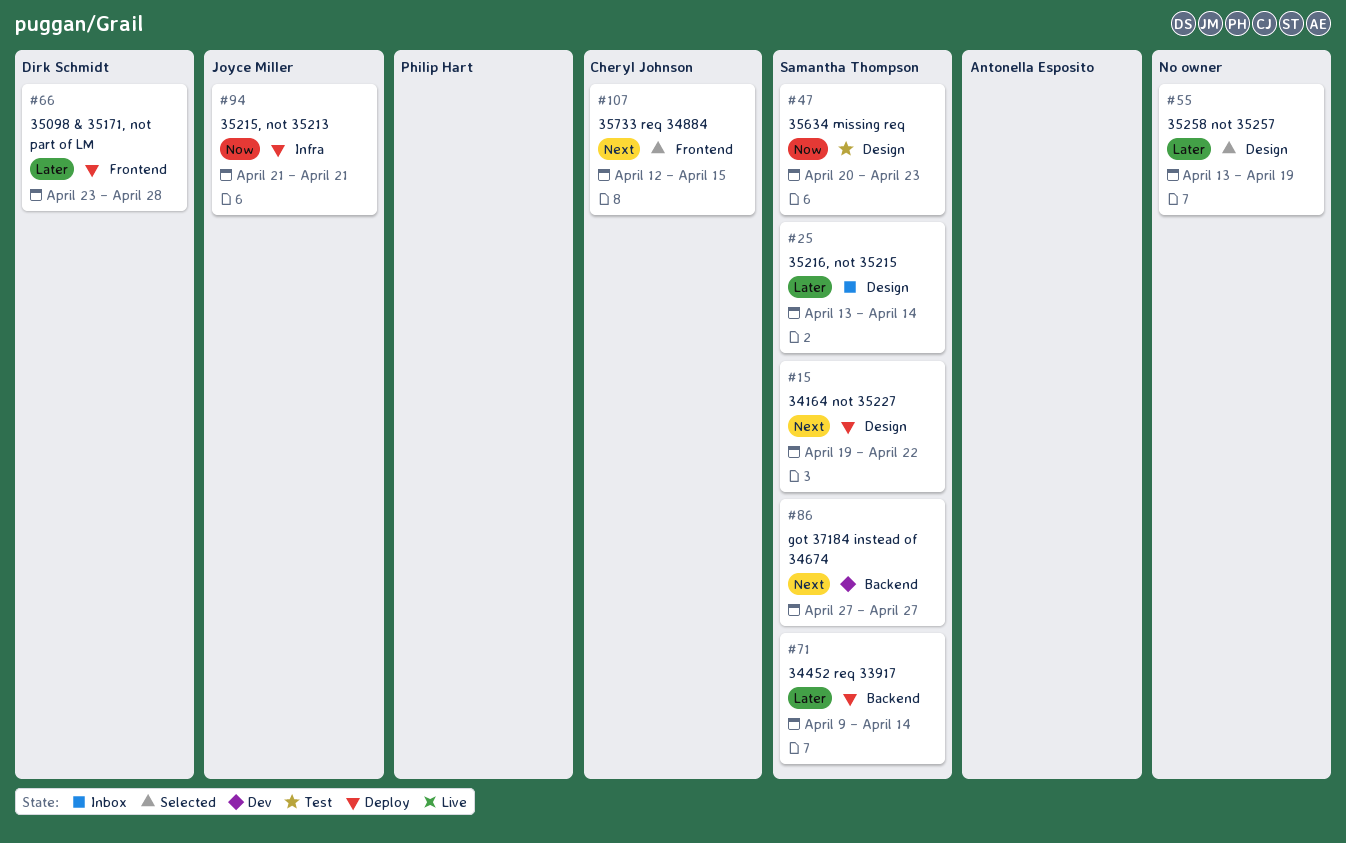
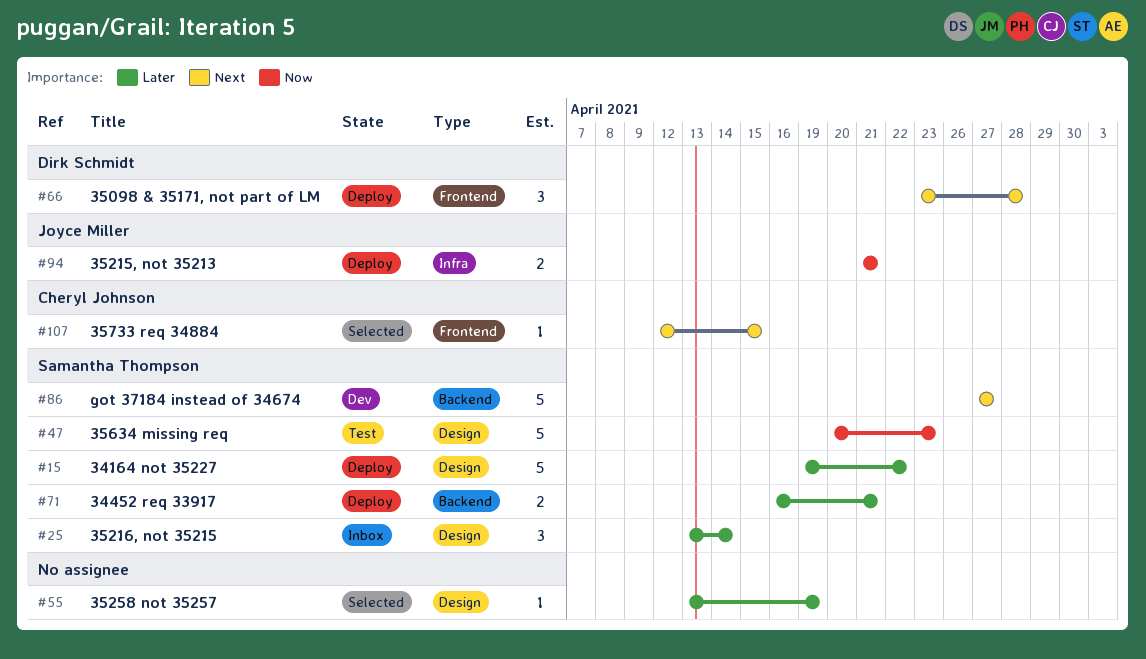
#15, priority: Next -> Later
#66, priority: Later -> Next
#71, start: Apr 9 -> Apr 16
#71, due: Apr 14 -> Apr 21

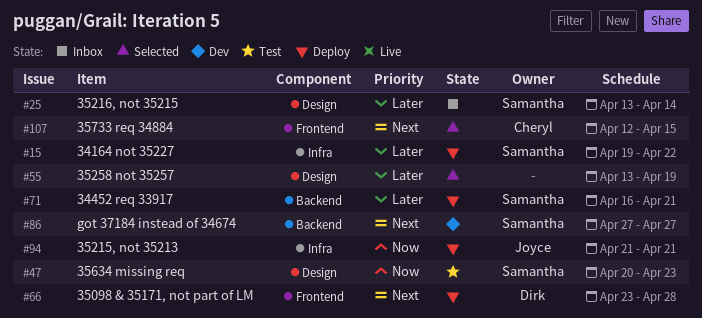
#15, label: Design -> Infra

